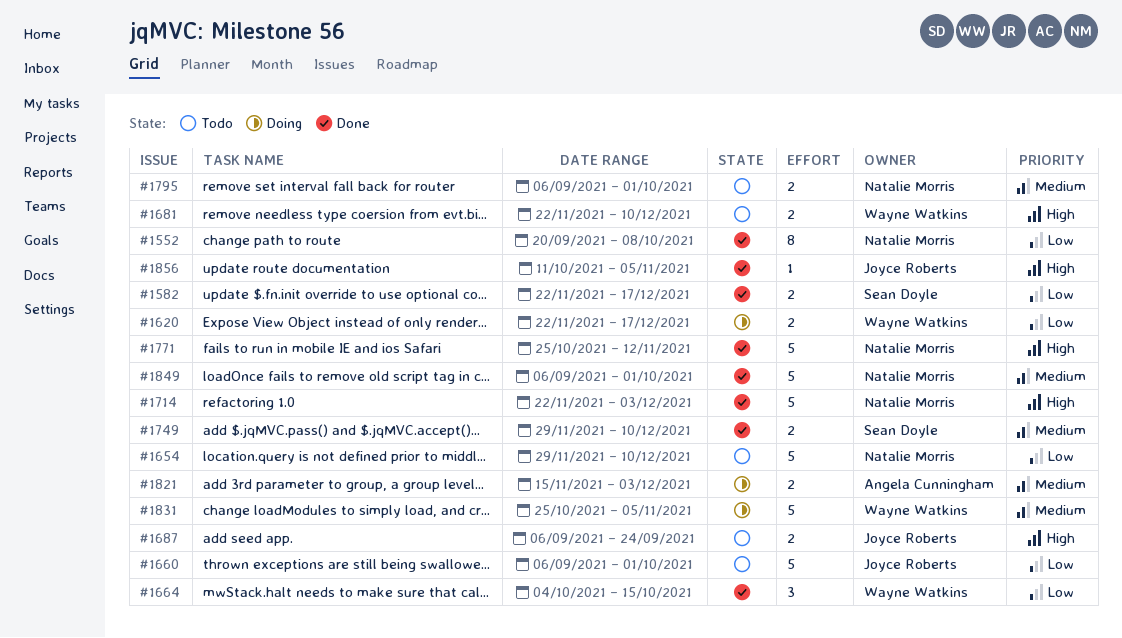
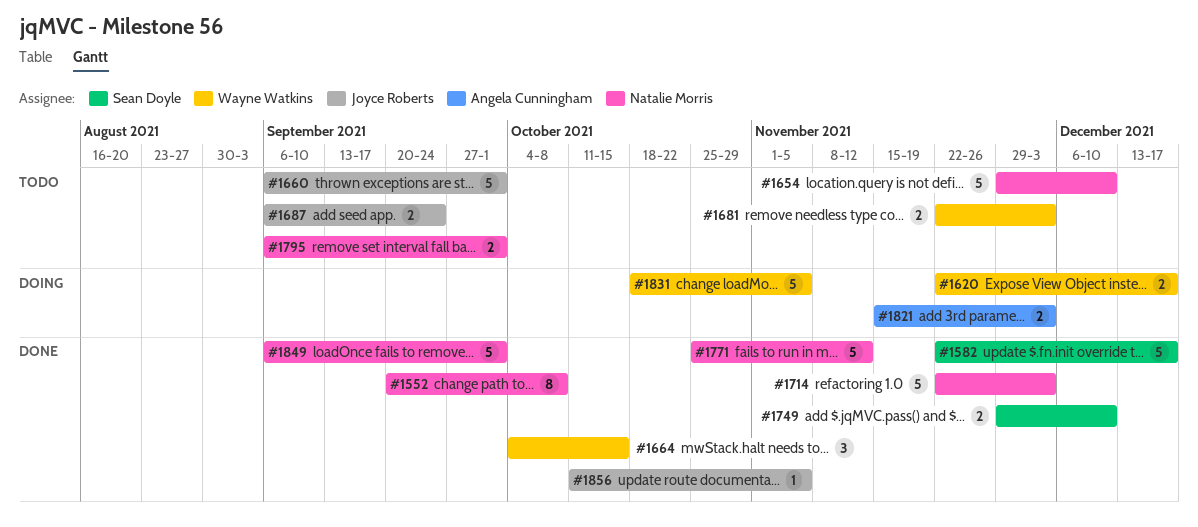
#1582, estimate: 2 -> 5
#1681, due: Dec 10 -> Dec 3
#1831, start: Oct 25 -> Oct 18

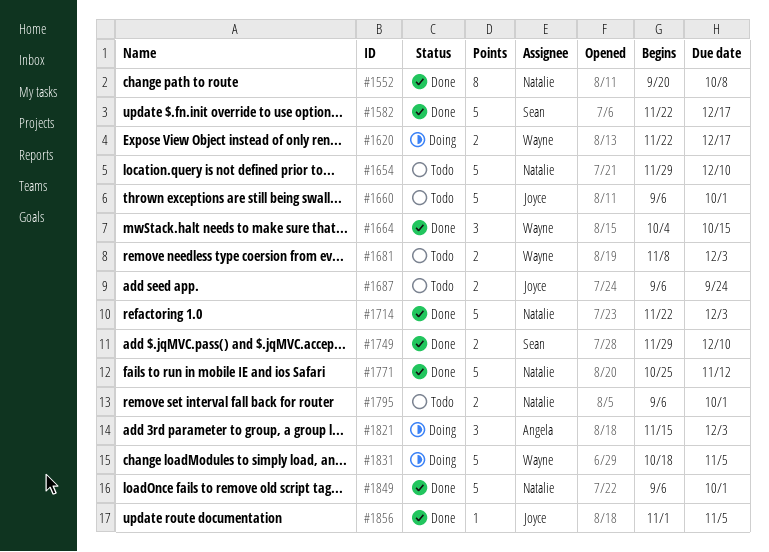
#1681, start: Nov 22 -> Nov 8
#1821, estimate: 2 -> 3
#1856, start: Oct 11 -> Nov 1

